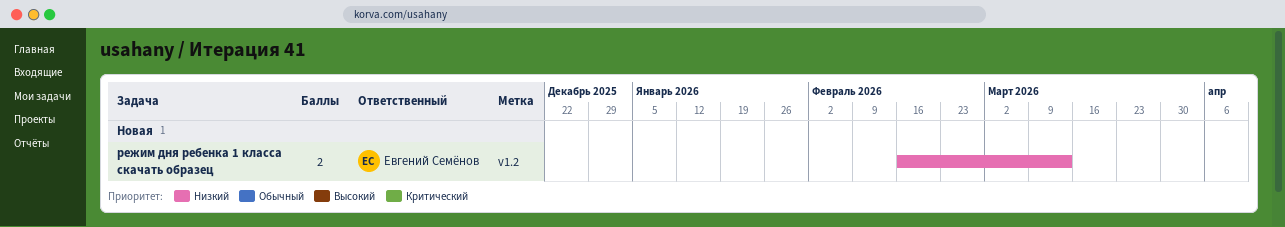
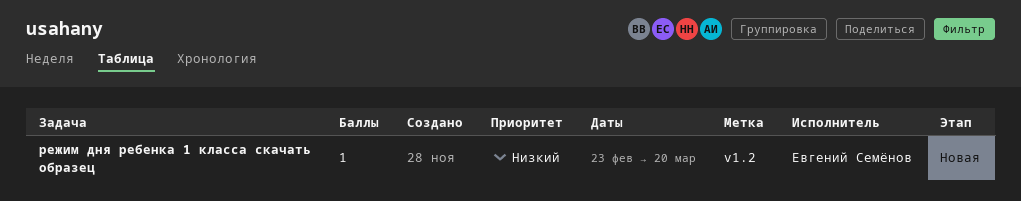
режим дня ребенка 1 класса скачать образец, estimate: 2 -> 1
режим дня ребенка 1 класса скачать образец, start: Feb 16 -> Feb 23
режим дня ребенка 1 класса скачать образец, due: Mar 13 -> Mar 20

